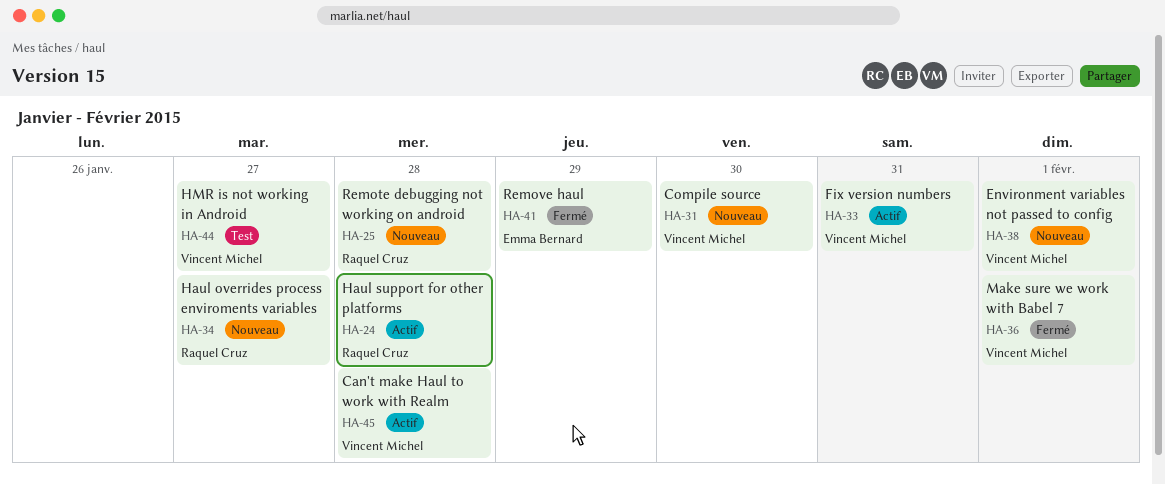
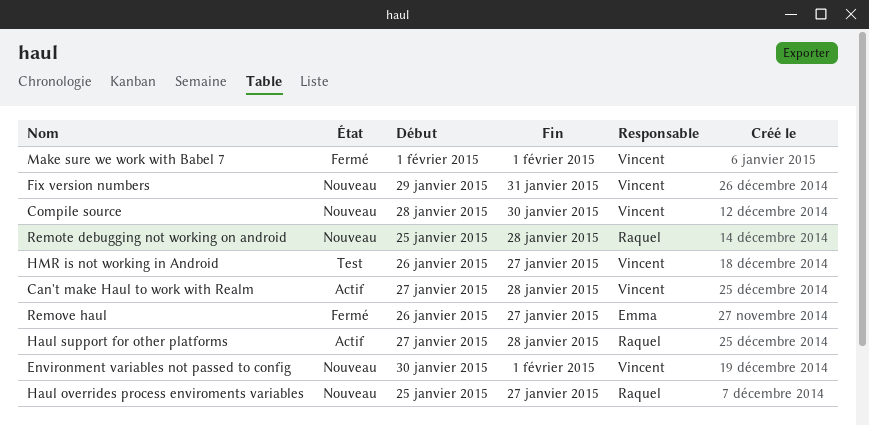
Fix version numbers, status: Actif -> Nouveau
Remove haul, due: Jan 29 -> Jan 27

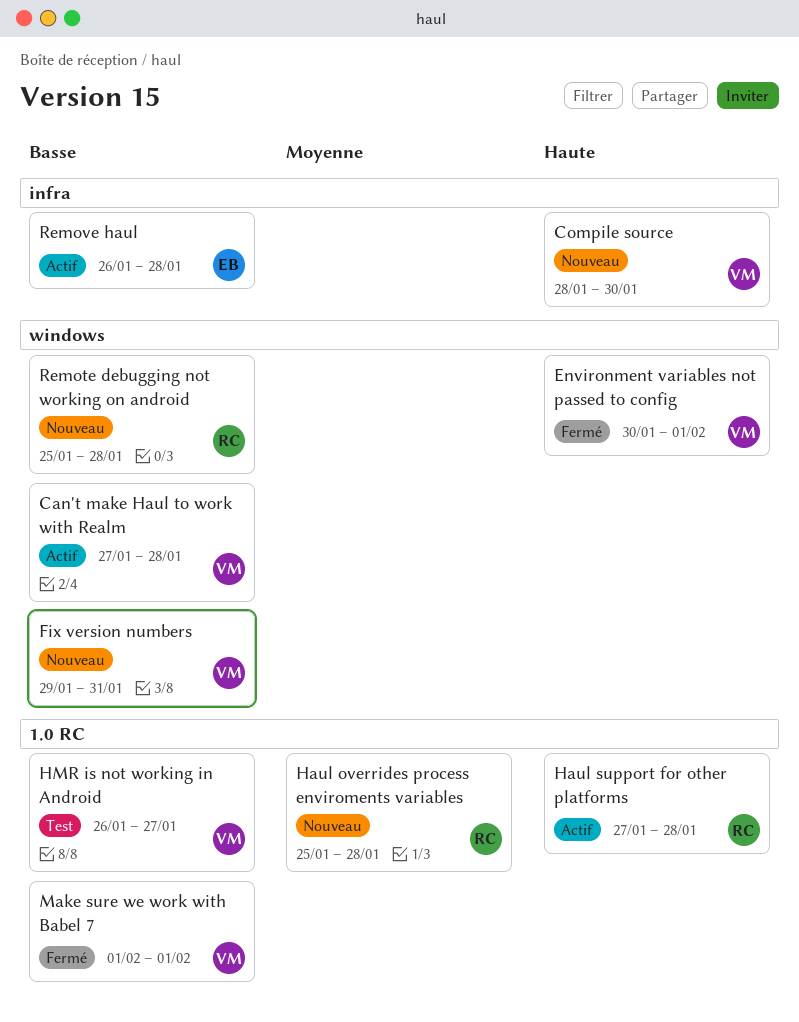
Environment variables not passed to config, status: Nouveau -> Fermé
Haul overrides process enviroments variables, due: Jan 27 -> Jan 28
Remove haul, status: Fermé -> Actif
Remove haul, due: Jan 27 -> Jan 28

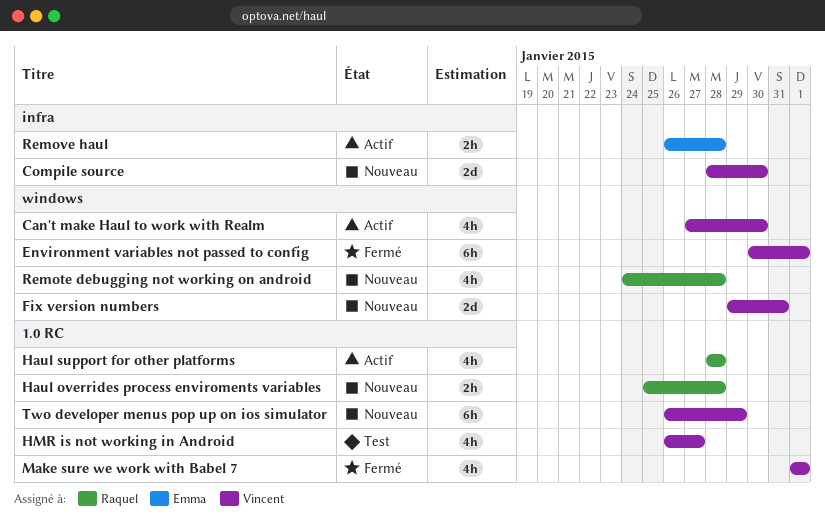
Can't make Haul to work with Realm, due: Jan 28 -> Jan 30
Haul support for other platforms, start: Jan 27 -> Jan 28
Remote debugging not working on android, start: Jan 25 -> Jan 24
Two developer menus pop up on ios simulator: none -> present

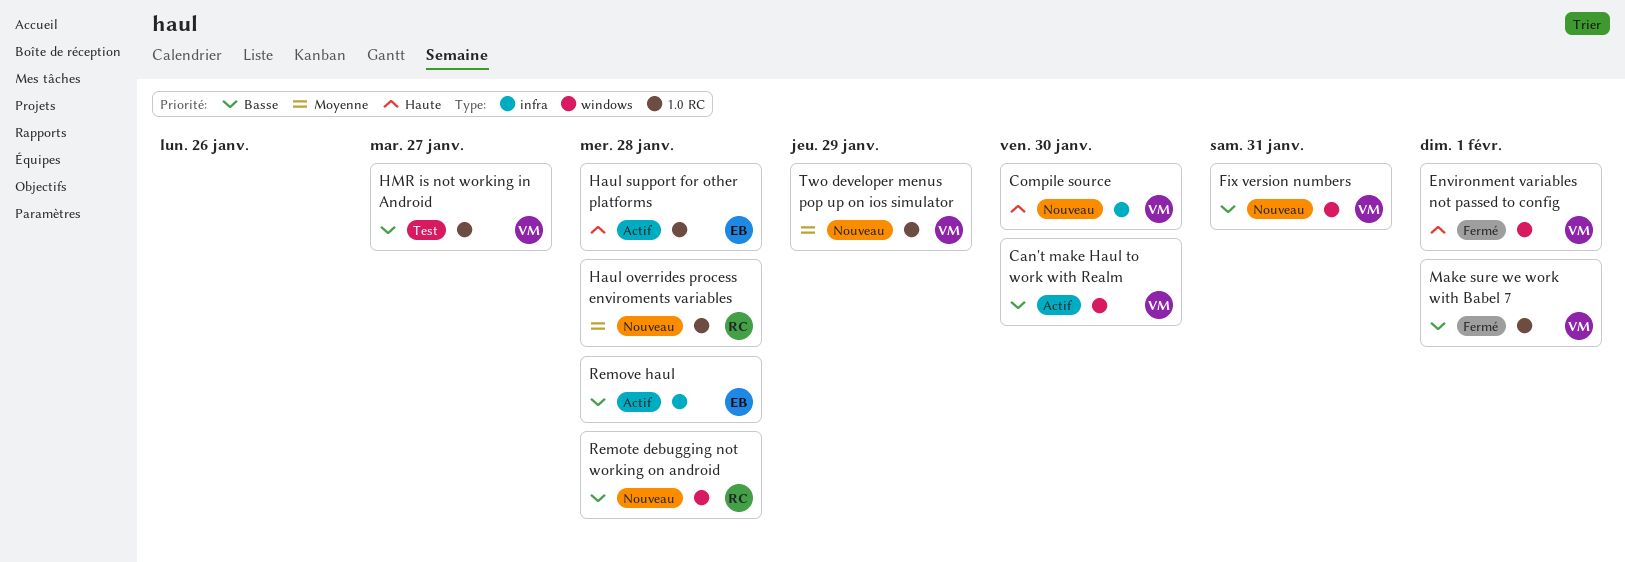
Haul support for other platforms, owner: Raquel -> Emma

